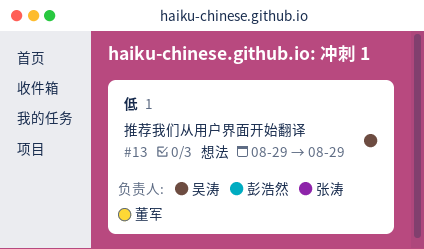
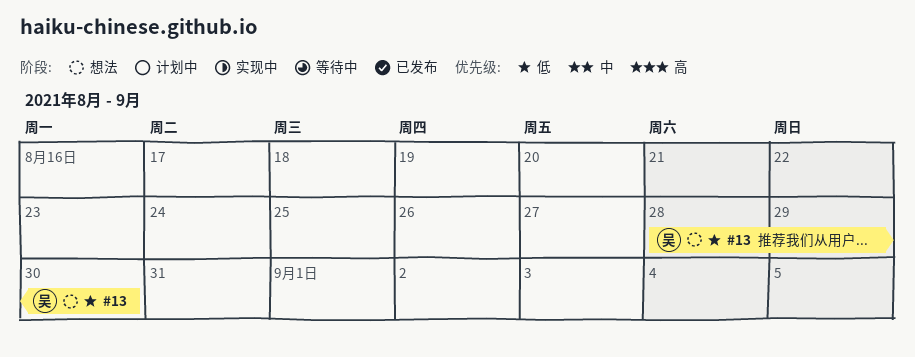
#13, start: Aug 29 -> Aug 28
#13, due: Aug 29 -> Aug 30

